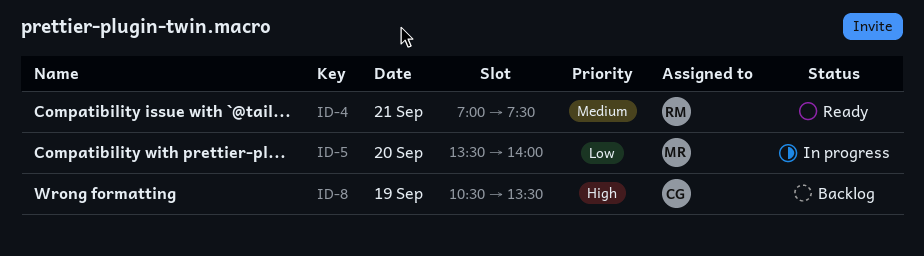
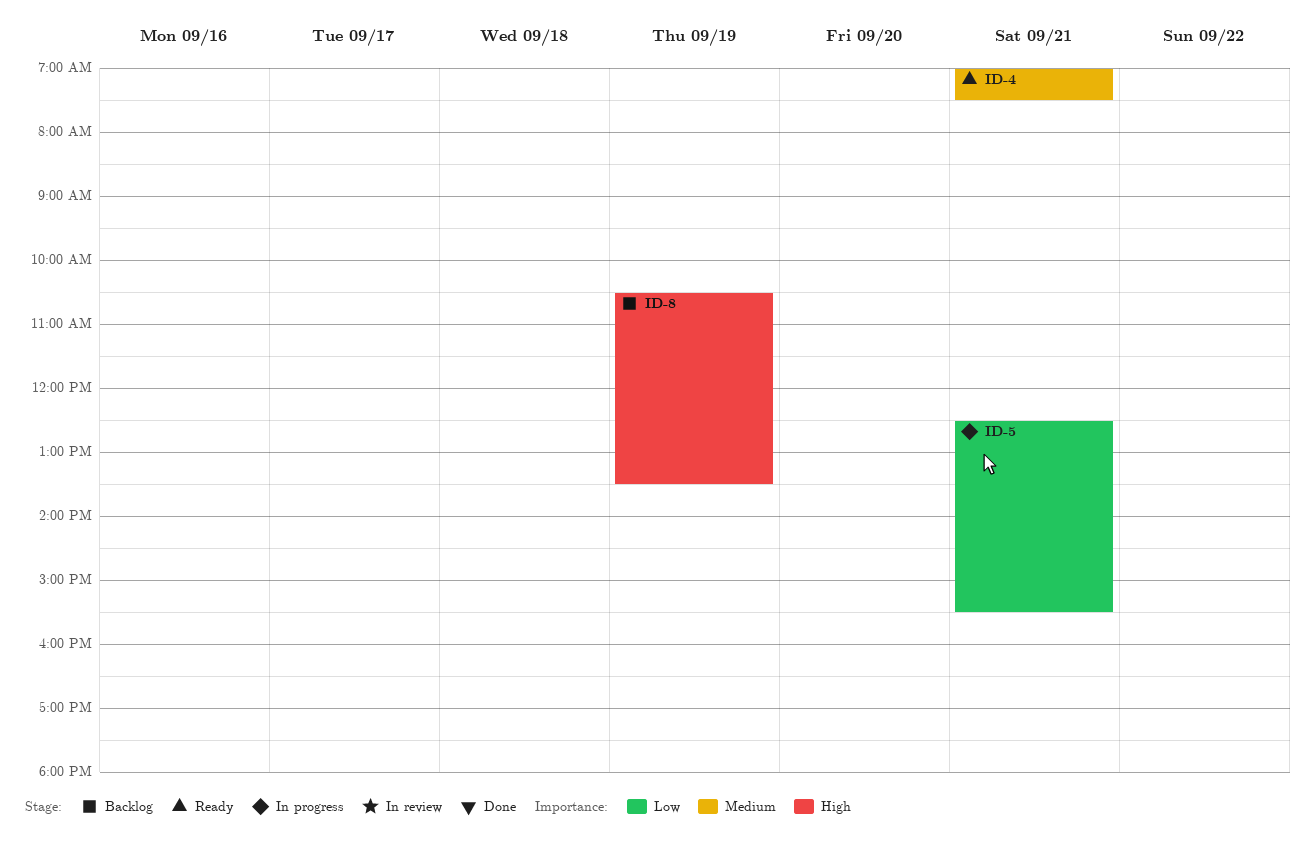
ID-5, day: Sep 20 -> Sep 21
ID-5, begins: 13:30 -> 12:30
ID-5, ends: 14:00 -> 15:30

